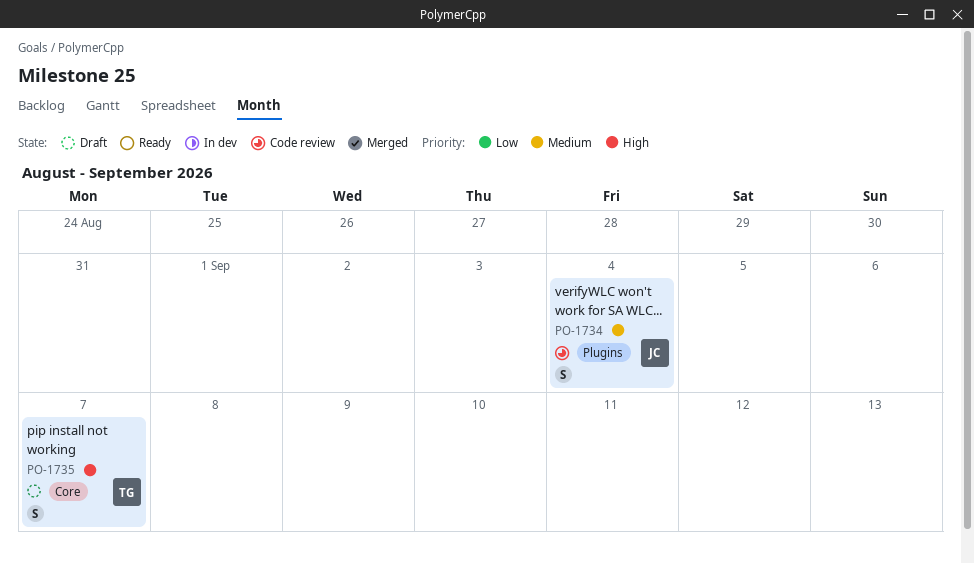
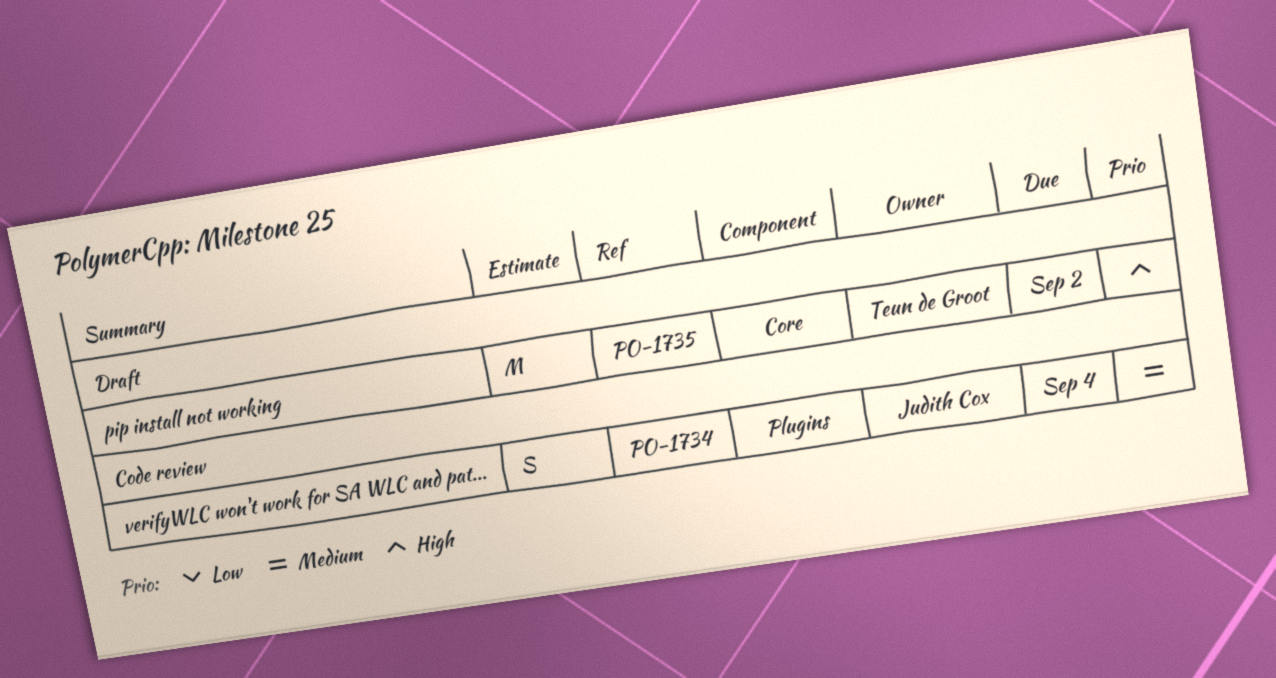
PO-1735, estimate: S -> M
PO-1735, due: Sep 7 -> Sep 2

